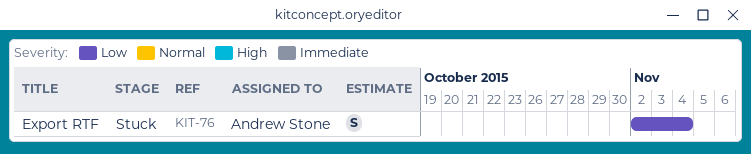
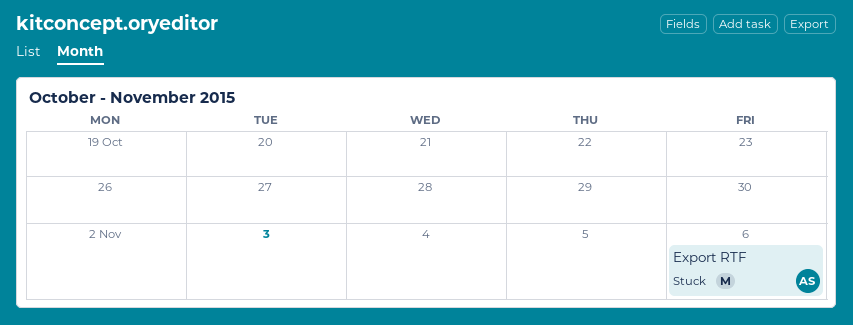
Export RTF, estimate: S -> M
Export RTF, due: Nov 4 -> Nov 6

